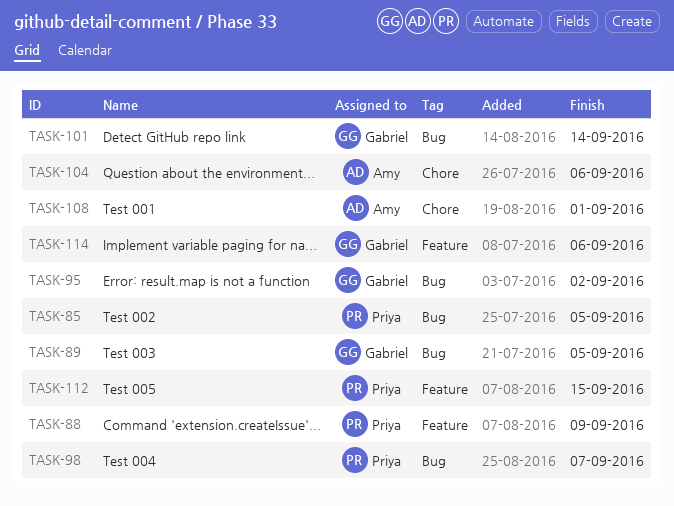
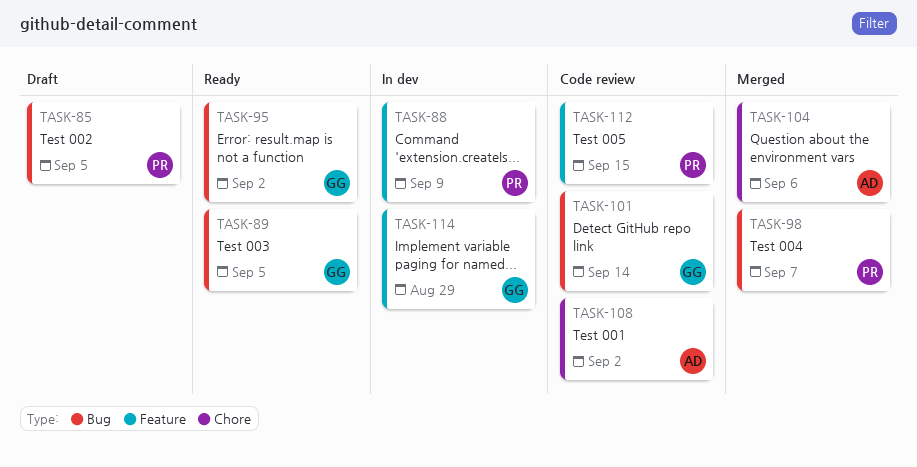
TASK-108, due: Sep 1 -> Sep 2
TASK-114, due: Sep 6 -> Aug 29

